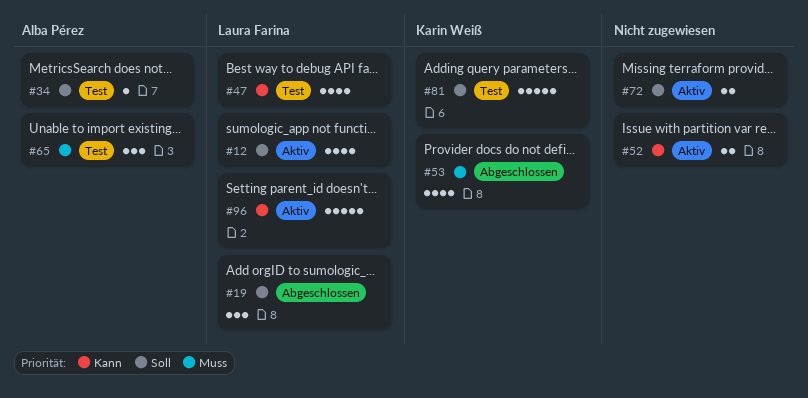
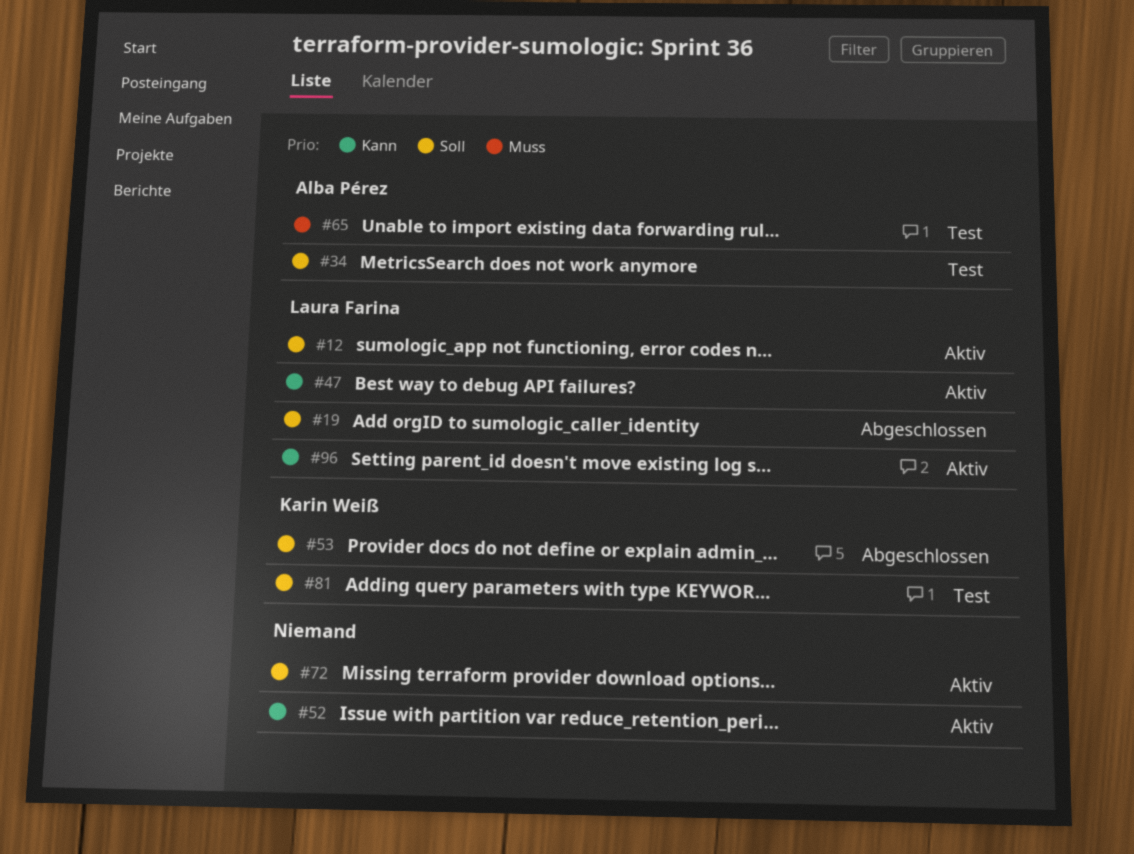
#47, status: Test -> Aktiv
#53, priority: Muss -> Soll

